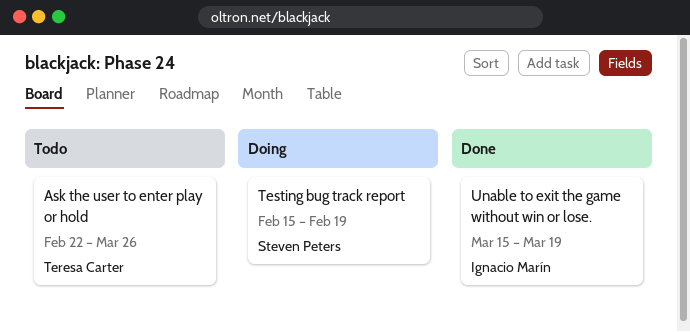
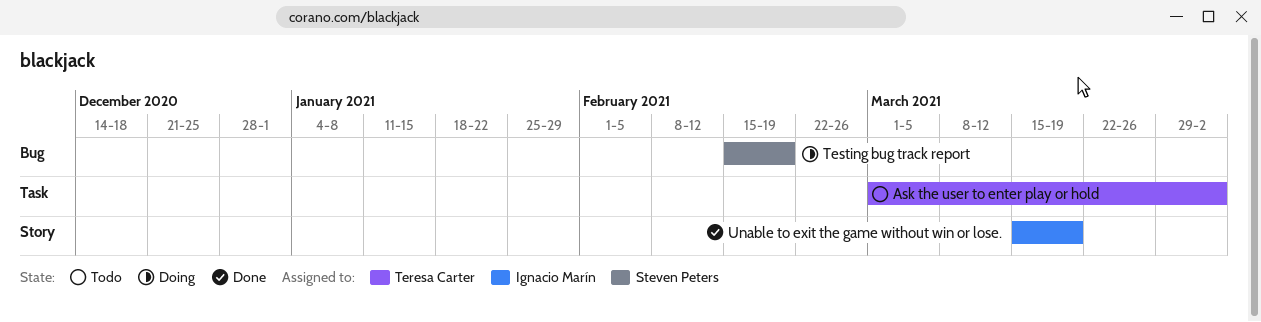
Ask the user to enter play or hold, start: Feb 22 -> Mar 1
Ask the user to enter play or hold, due: Mar 26 -> Apr 2

